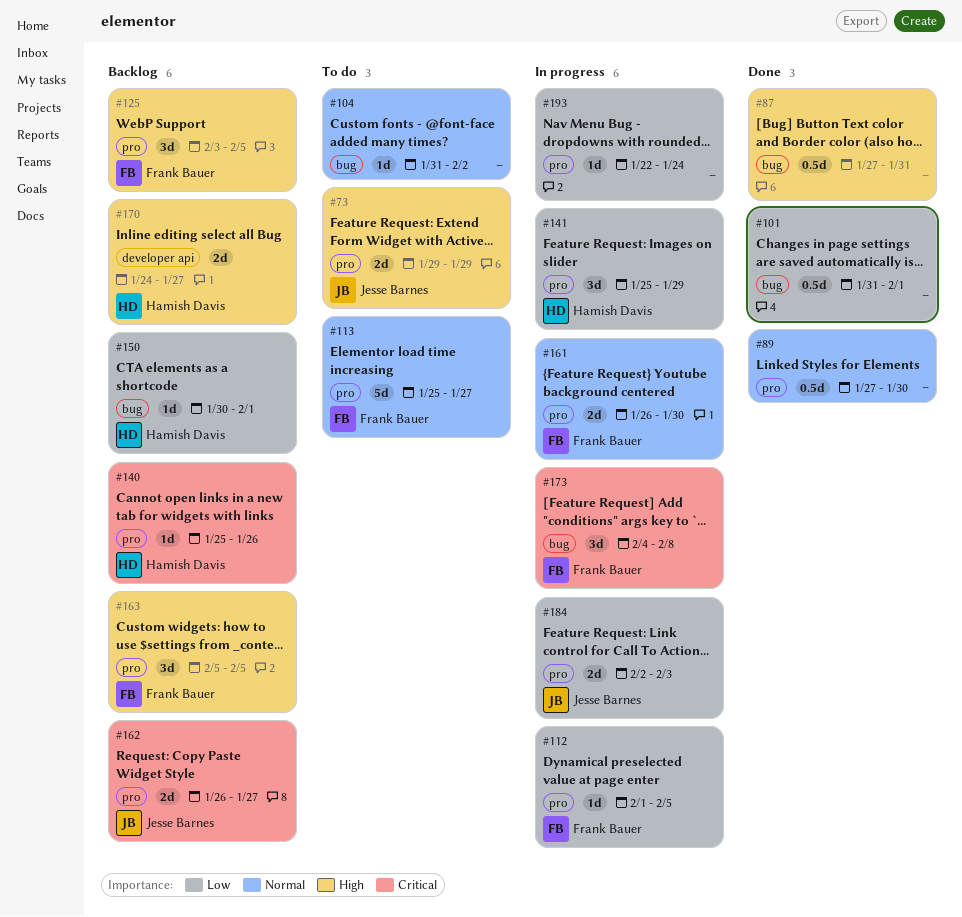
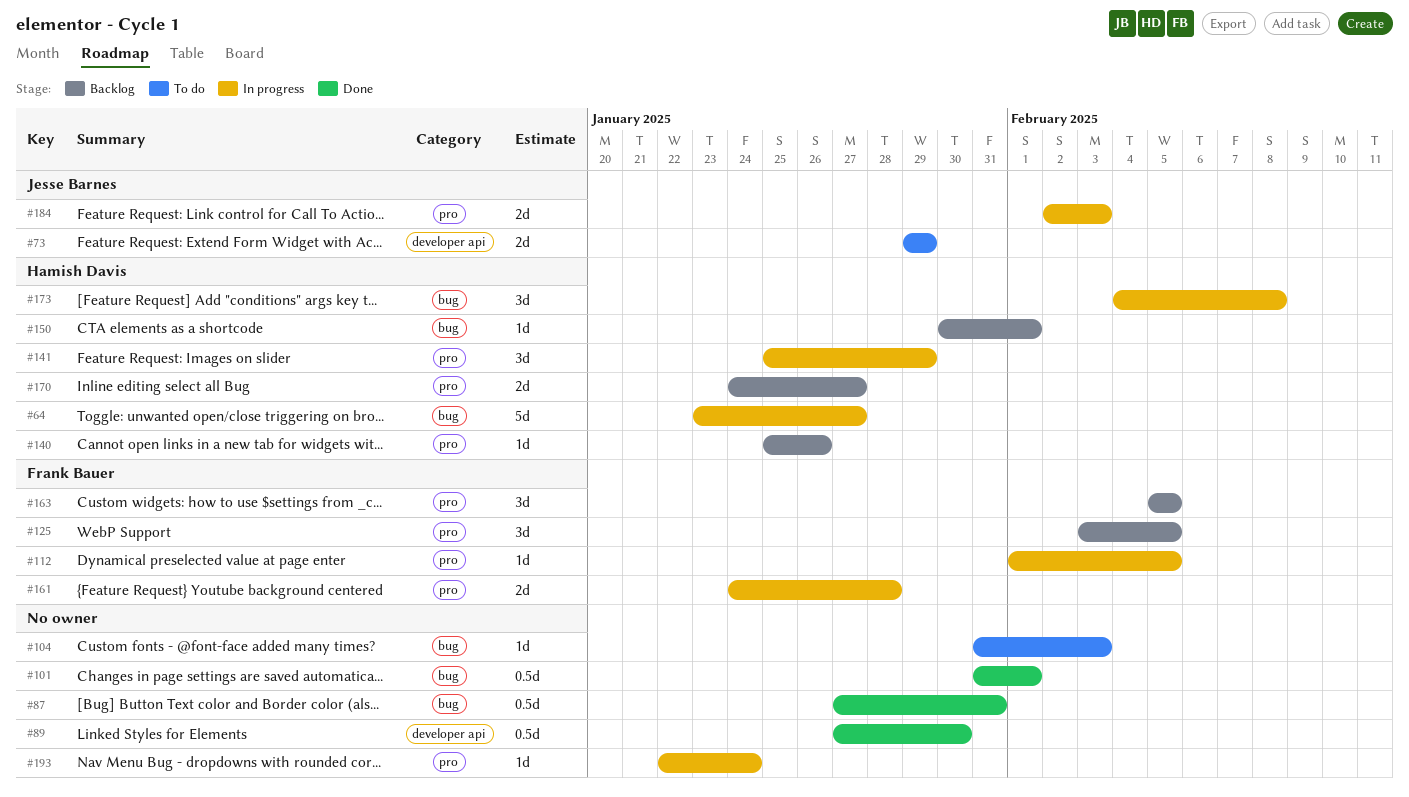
#64: none -> present
#73, label: pro -> developer api
#89, label: pro -> developer api
#104, due: Feb 2 -> Feb 3
#113: present -> none
#161, start: Jan 26 -> Jan 24
#161, due: Jan 30 -> Jan 28
#162: present -> none
#170, label: developer api -> pro
#173, owner: Frank Bauer -> Hamish Davis

